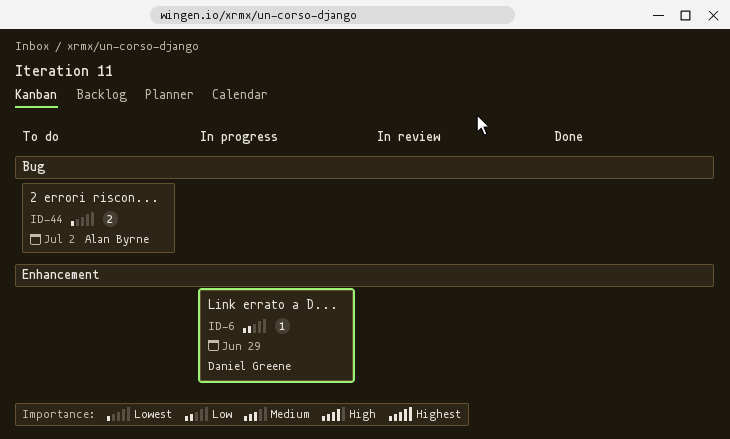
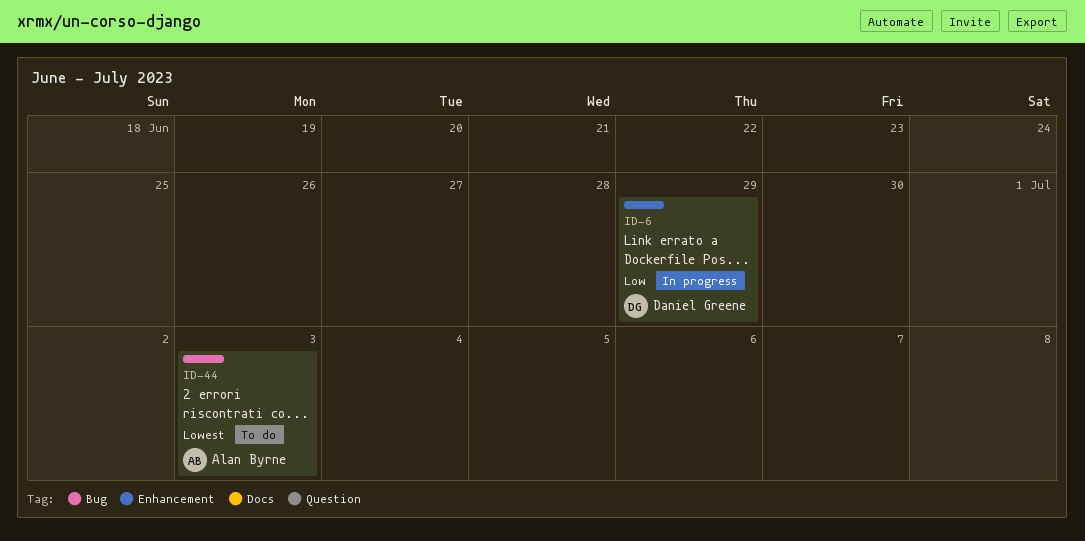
ID-44, due: Jul 2 -> Jul 3

